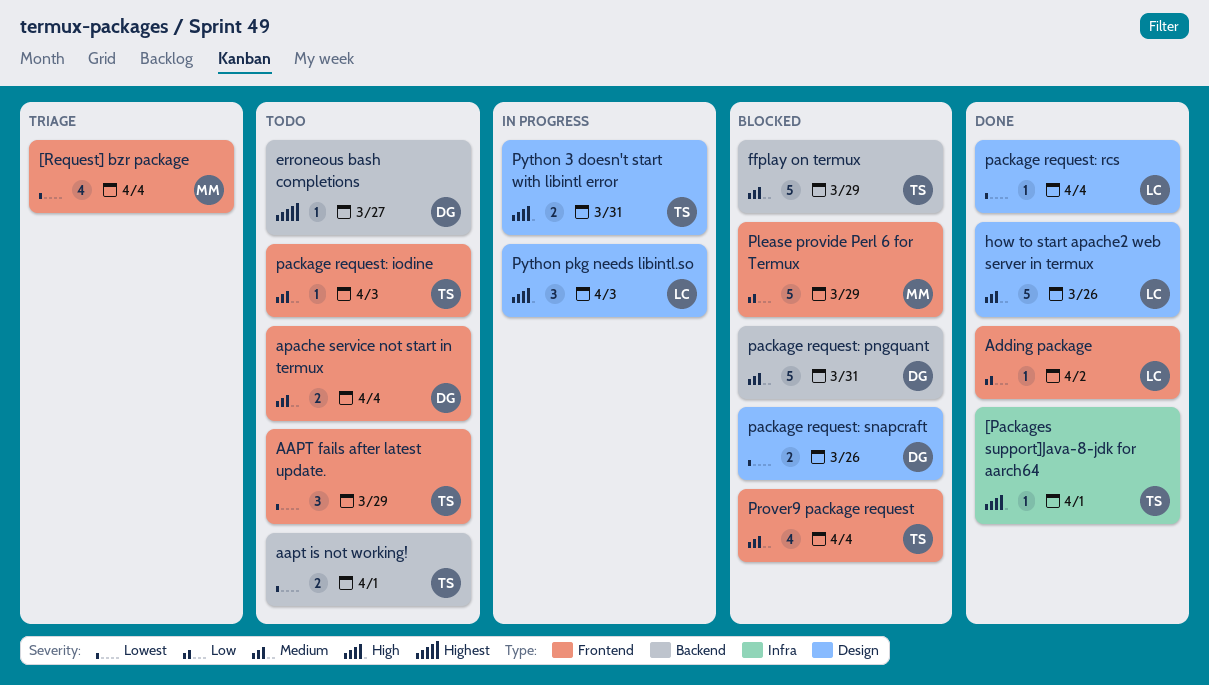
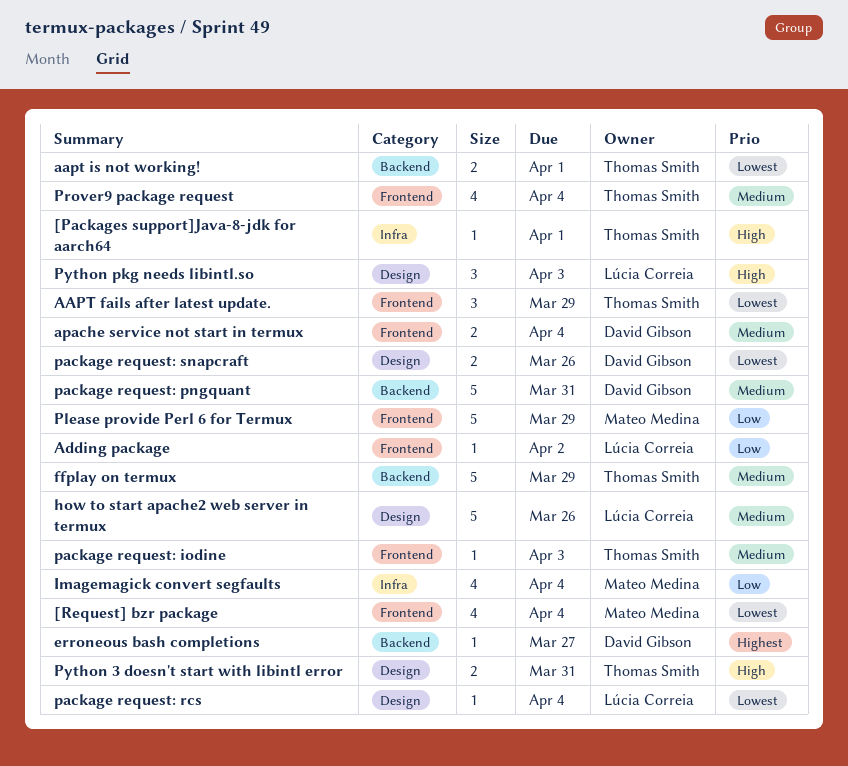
Imagemagick convert segfaults: none -> present

